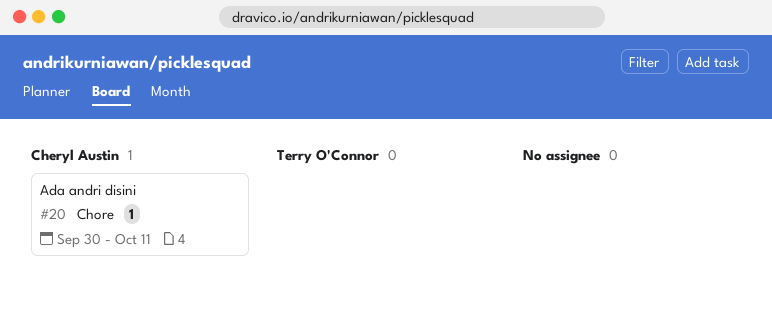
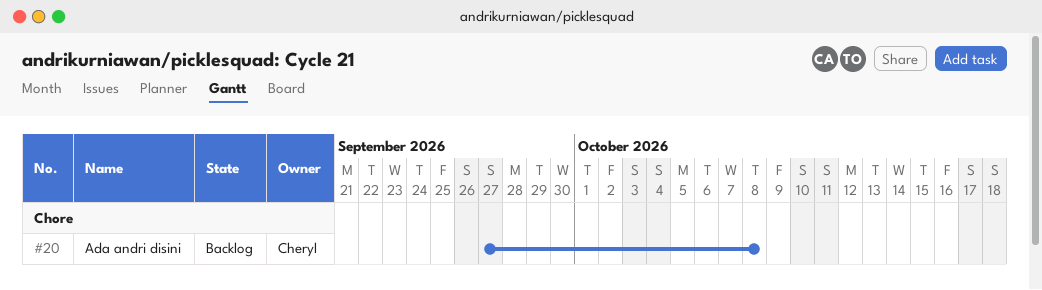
#20, start: Sep 30 -> Sep 27
#20, due: Oct 11 -> Oct 8

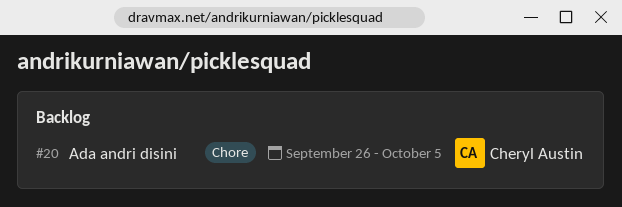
#20, start: Sep 27 -> Sep 26
#20, due: Oct 8 -> Oct 5

